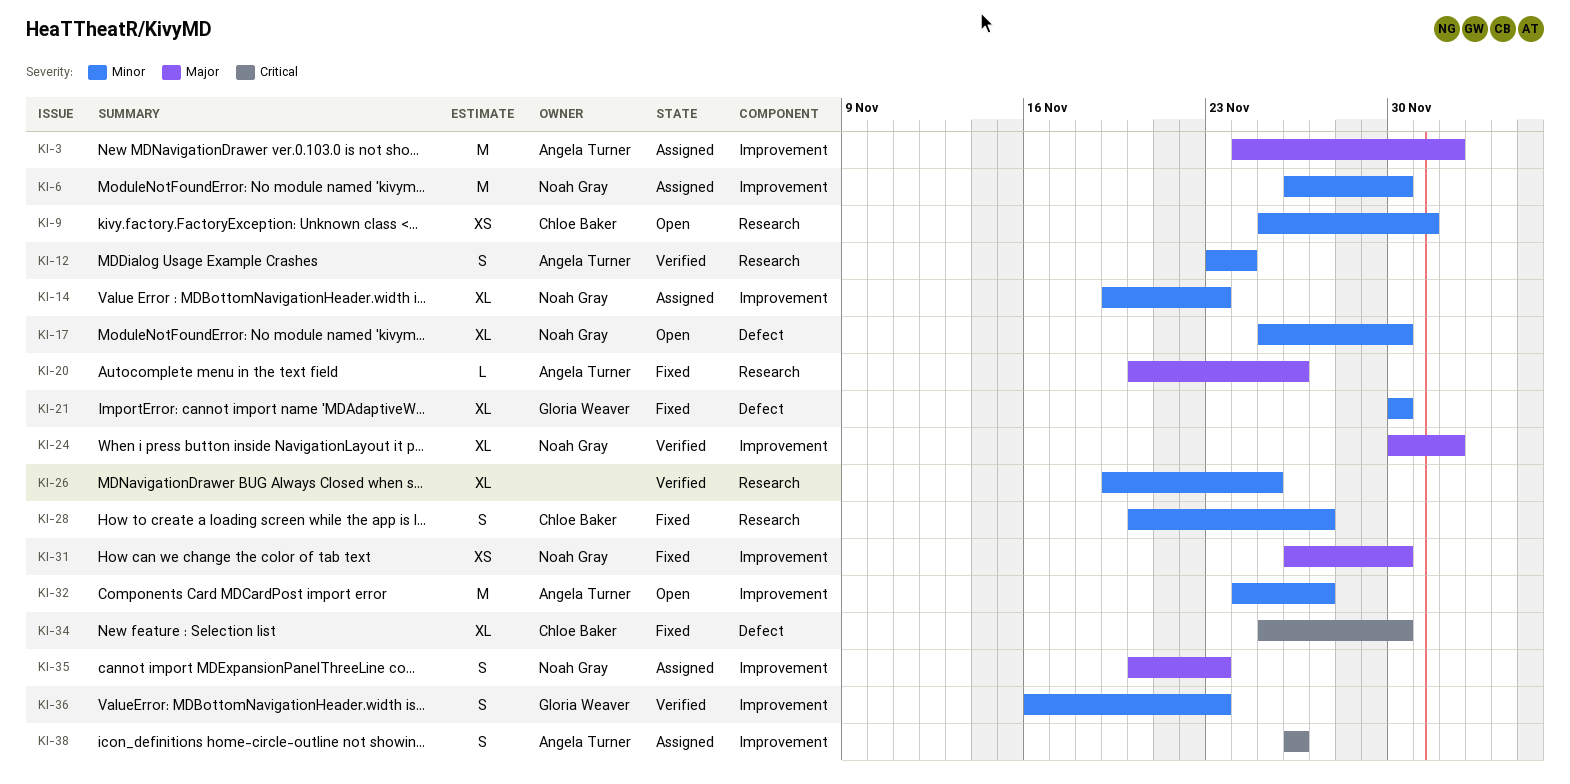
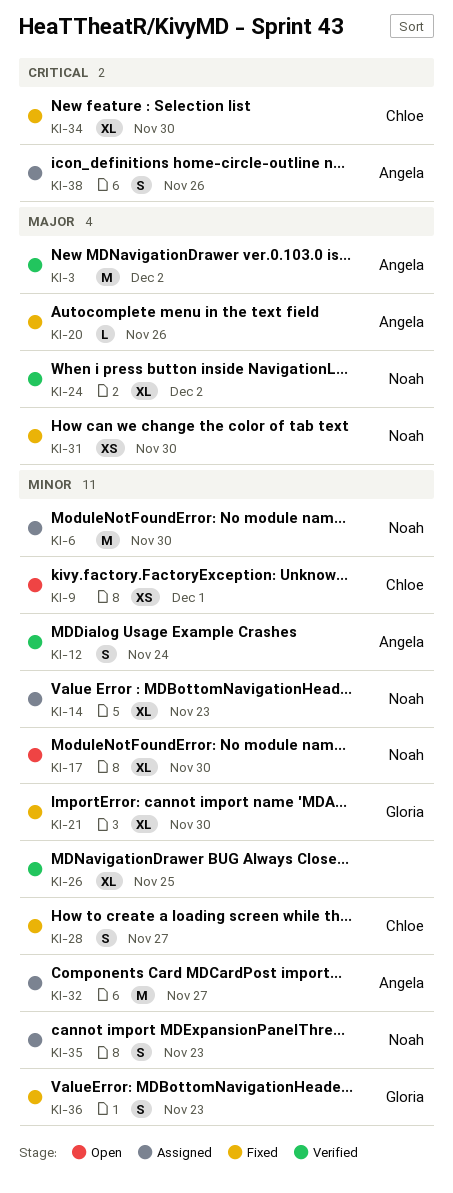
KI-3, status: Assigned -> Verified
KI-32, status: Open -> Assigned
KI-35, priority: Major -> Minor
KI-36, status: Verified -> Fixed

